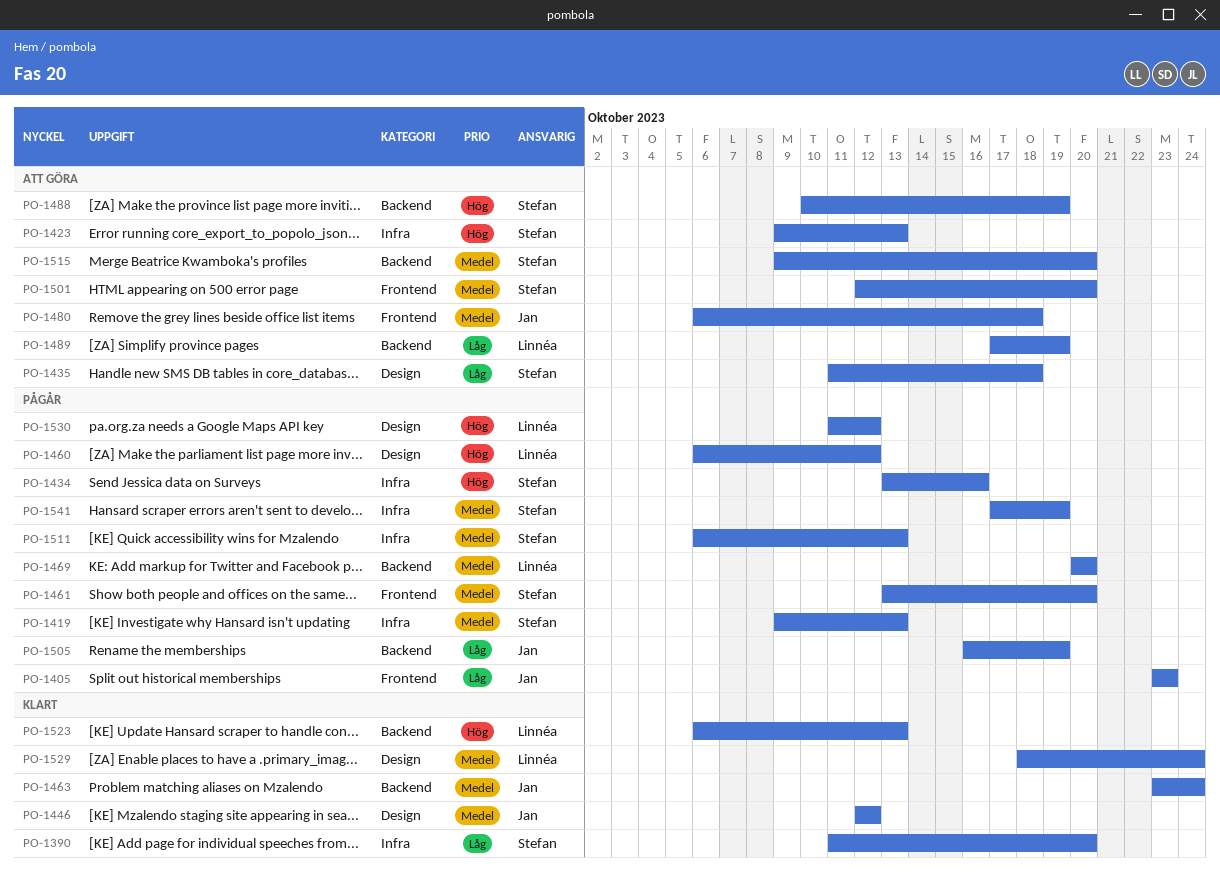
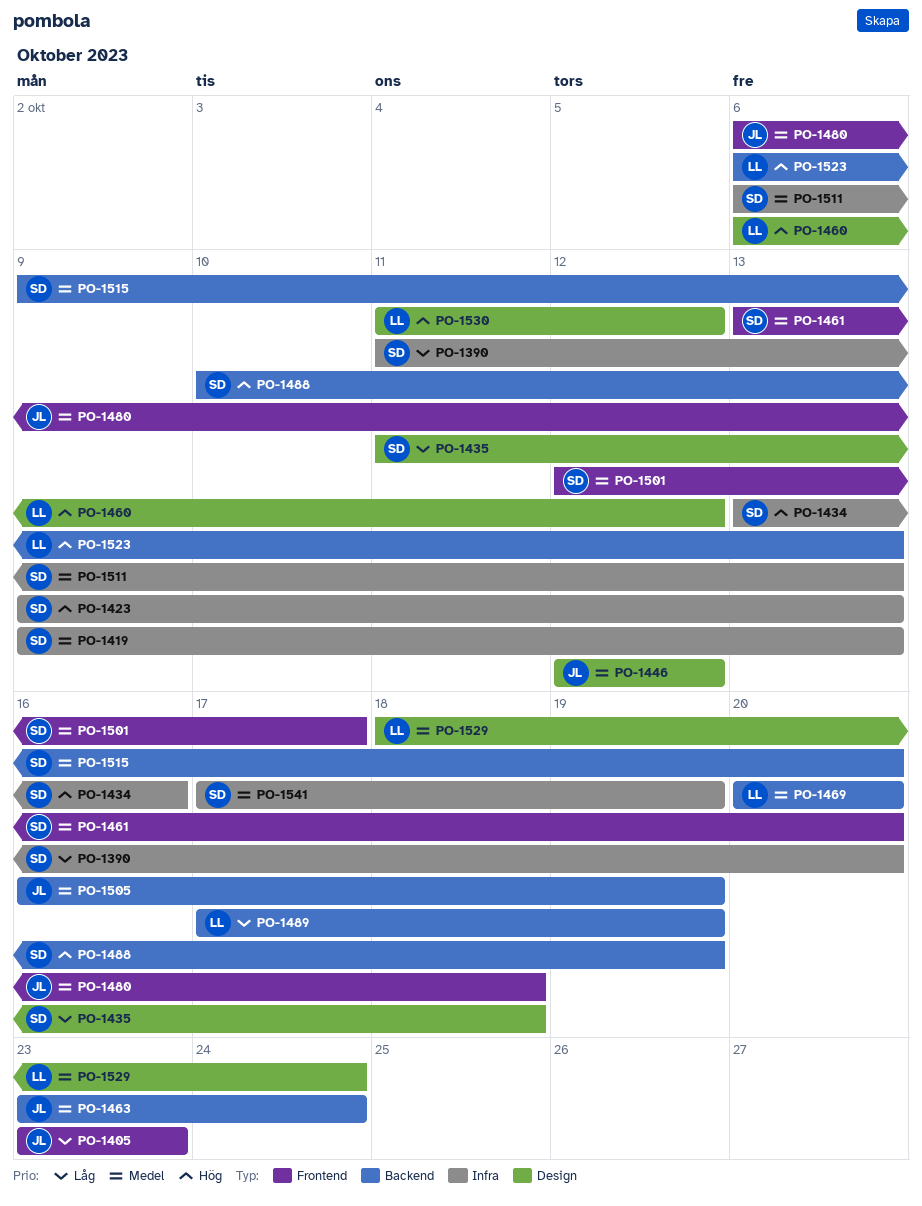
PO-1501, due: Oct 20 -> Oct 17
PO-1505, priority: Låg -> Medel

